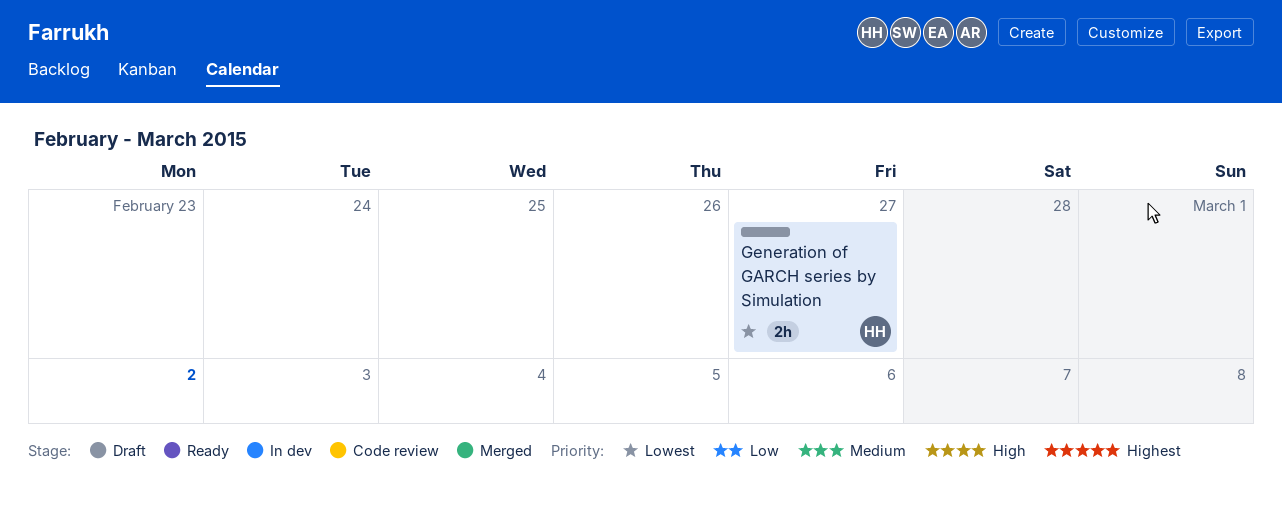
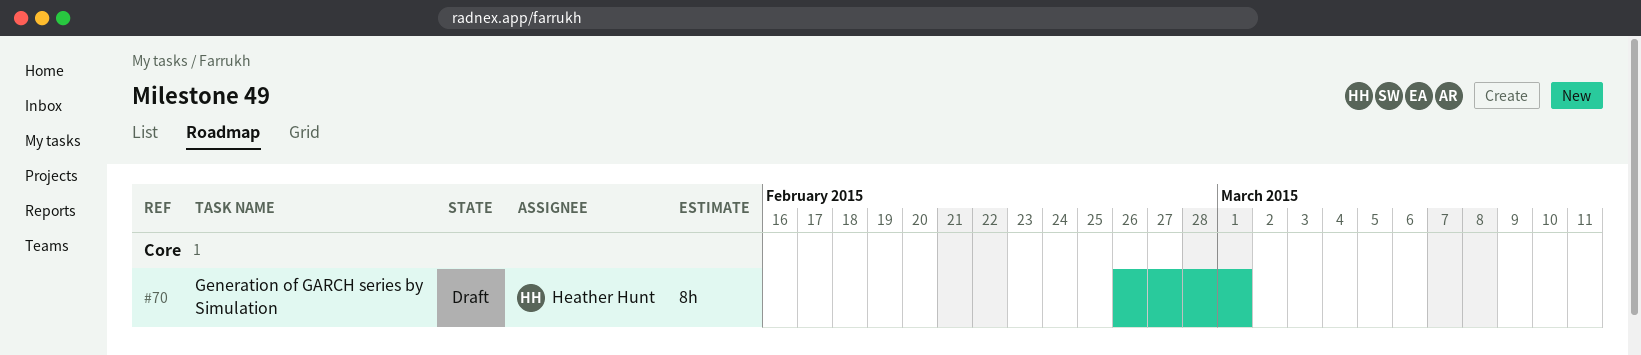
Generation of GARCH series by Simulation, estimate: 2h -> 8h
Generation of GARCH series by Simulation, due: Feb 27 -> Mar 1

